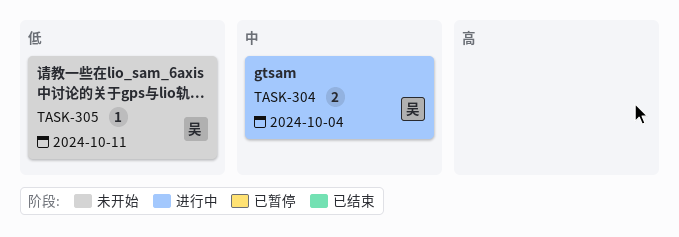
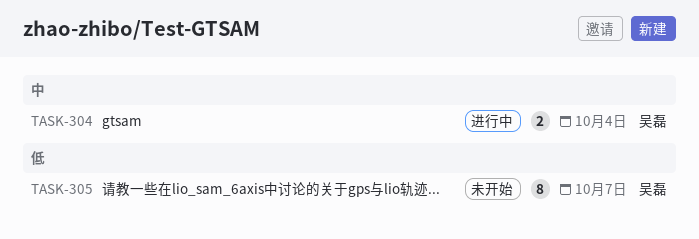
TASK-305, estimate: 1 -> 8
TASK-305, due: Oct 11 -> Oct 7

